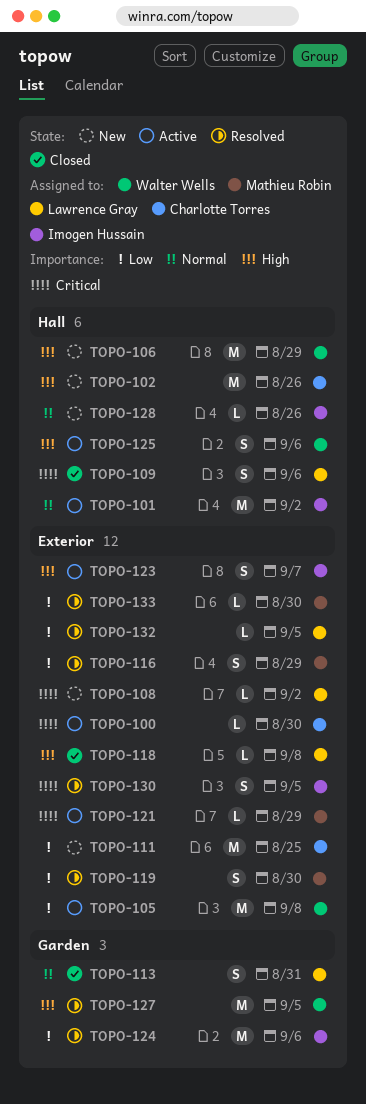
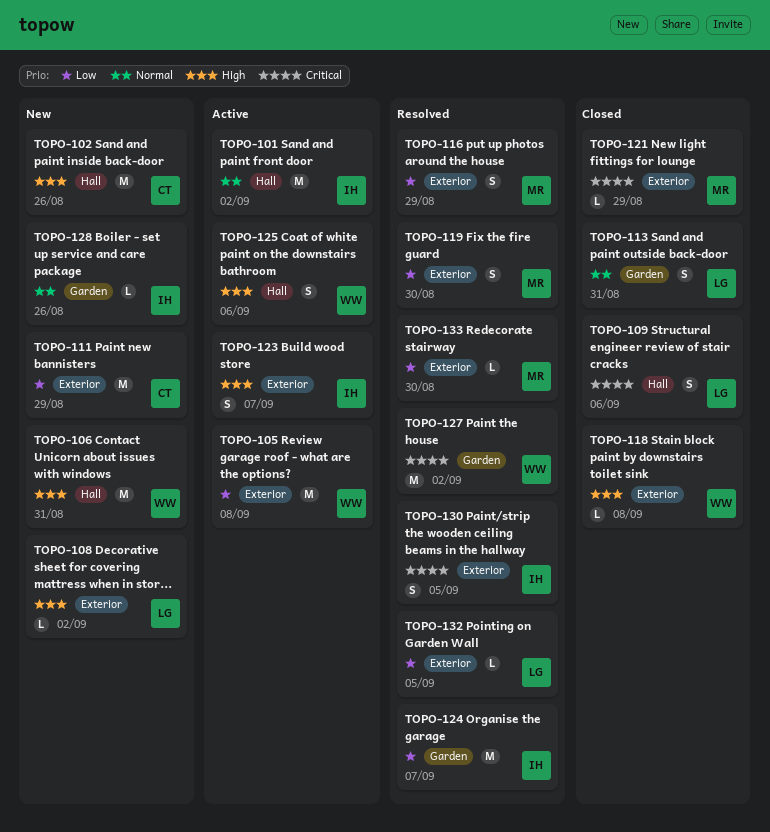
TOPO-100: present -> none
TOPO-106, due: Aug 29 -> Aug 31
TOPO-108, priority: Critical -> High
TOPO-111, due: Aug 25 -> Aug 29
TOPO-118, owner: Lawrence Gray -> Walter Wells
TOPO-121, status: Active -> Closed
TOPO-124, due: Sep 6 -> Sep 7
TOPO-127, priority: High -> Critical
TOPO-127, due: Sep 5 -> Sep 2
TOPO-128, label: Hall -> Garden

